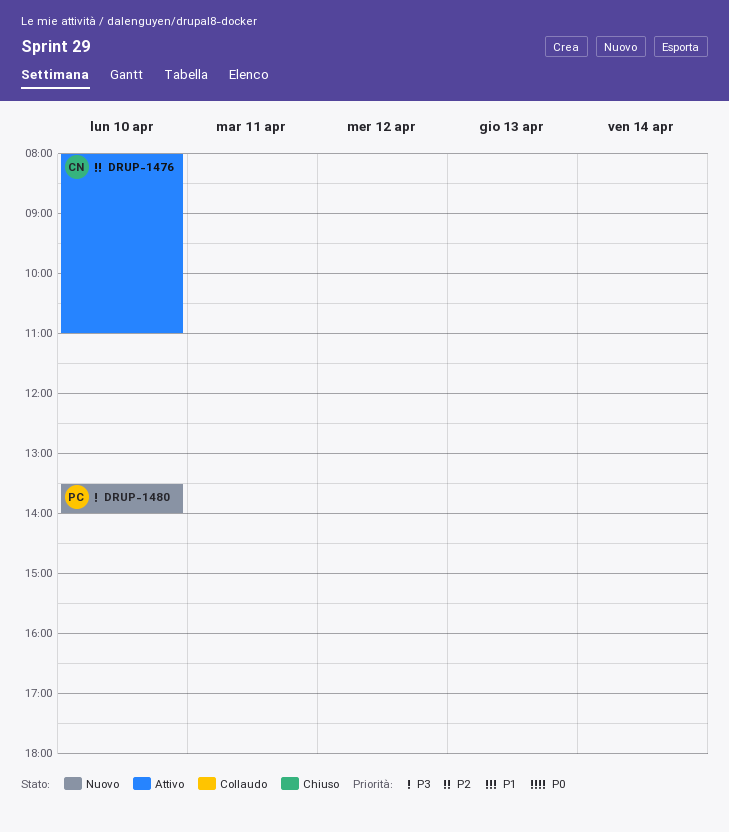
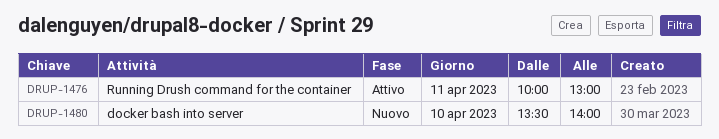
DRUP-1476, day: Apr 10 -> Apr 11
DRUP-1476, begins: 08:00 -> 10:00
DRUP-1476, ends: 11:00 -> 13:00

